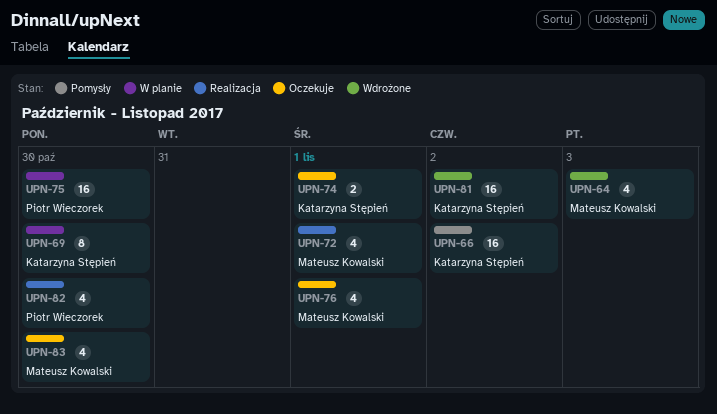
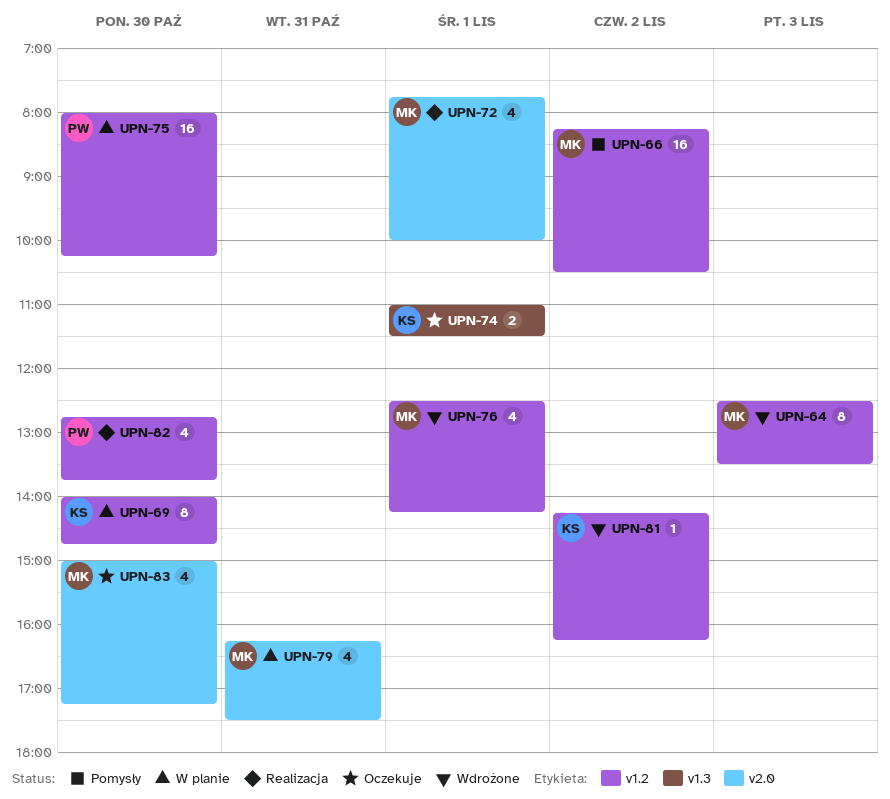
UPN-64, estimate: 4 -> 8
UPN-66, owner: Katarzyna Stępień -> Mateusz Kowalski
UPN-76, status: Oczekuje -> Wdrożone
UPN-79: none -> present
UPN-81, estimate: 16 -> 1

